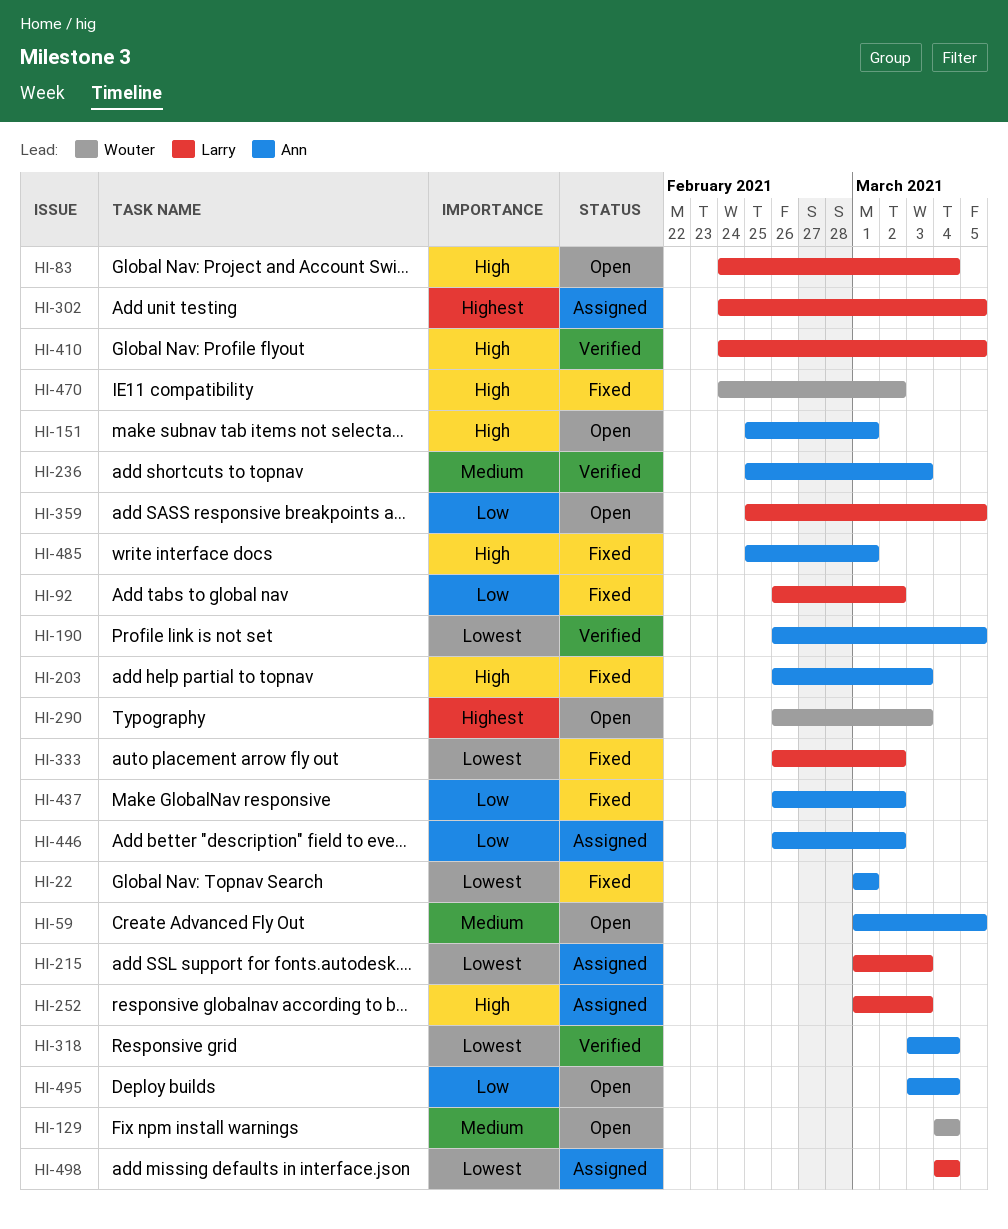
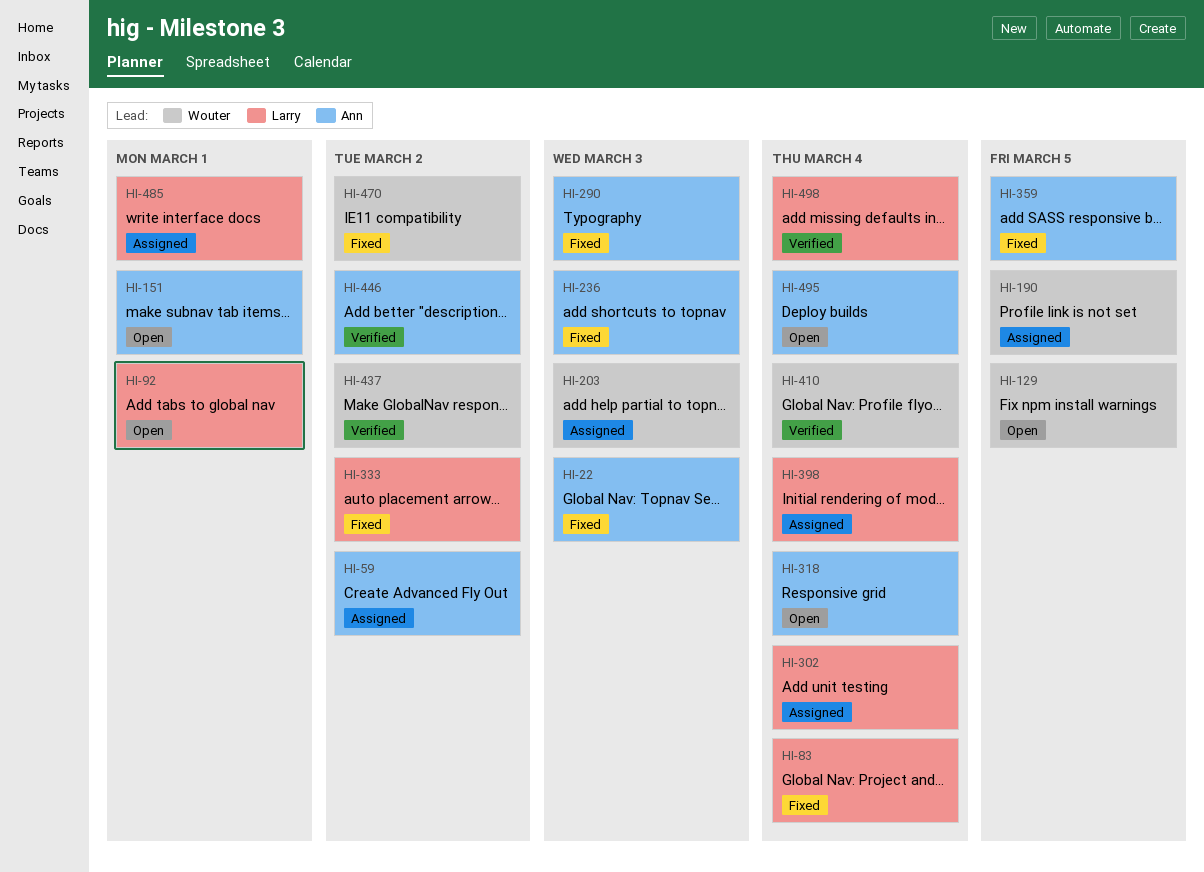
HI-22, due: Mar 1 -> Mar 3
HI-59, status: Open -> Assigned
HI-59, due: Mar 5 -> Mar 2
HI-83, status: Open -> Fixed
HI-92, status: Fixed -> Open
HI-92, due: Mar 2 -> Mar 1
HI-129, due: Mar 4 -> Mar 5
HI-190, status: Verified -> Assigned
HI-190, owner: Ann -> Wouter
HI-203, status: Fixed -> Assigned
HI-203, owner: Ann -> Wouter
HI-215: present -> none
HI-236, status: Verified -> Fixed
HI-252: present -> none
HI-290, status: Open -> Fixed
HI-290, owner: Wouter -> Ann
HI-302, due: Mar 5 -> Mar 4
HI-318, status: Verified -> Open
HI-359, status: Open -> Fixed
HI-359, owner: Larry -> Ann
HI-398: none -> present
HI-410, owner: Larry -> Wouter
HI-410, due: Mar 5 -> Mar 4
HI-437, status: Fixed -> Verified
HI-437, owner: Ann -> Wouter
HI-446, status: Assigned -> Verified
HI-485, status: Fixed -> Assigned
HI-485, owner: Ann -> Larry
HI-498, status: Assigned -> Verified

